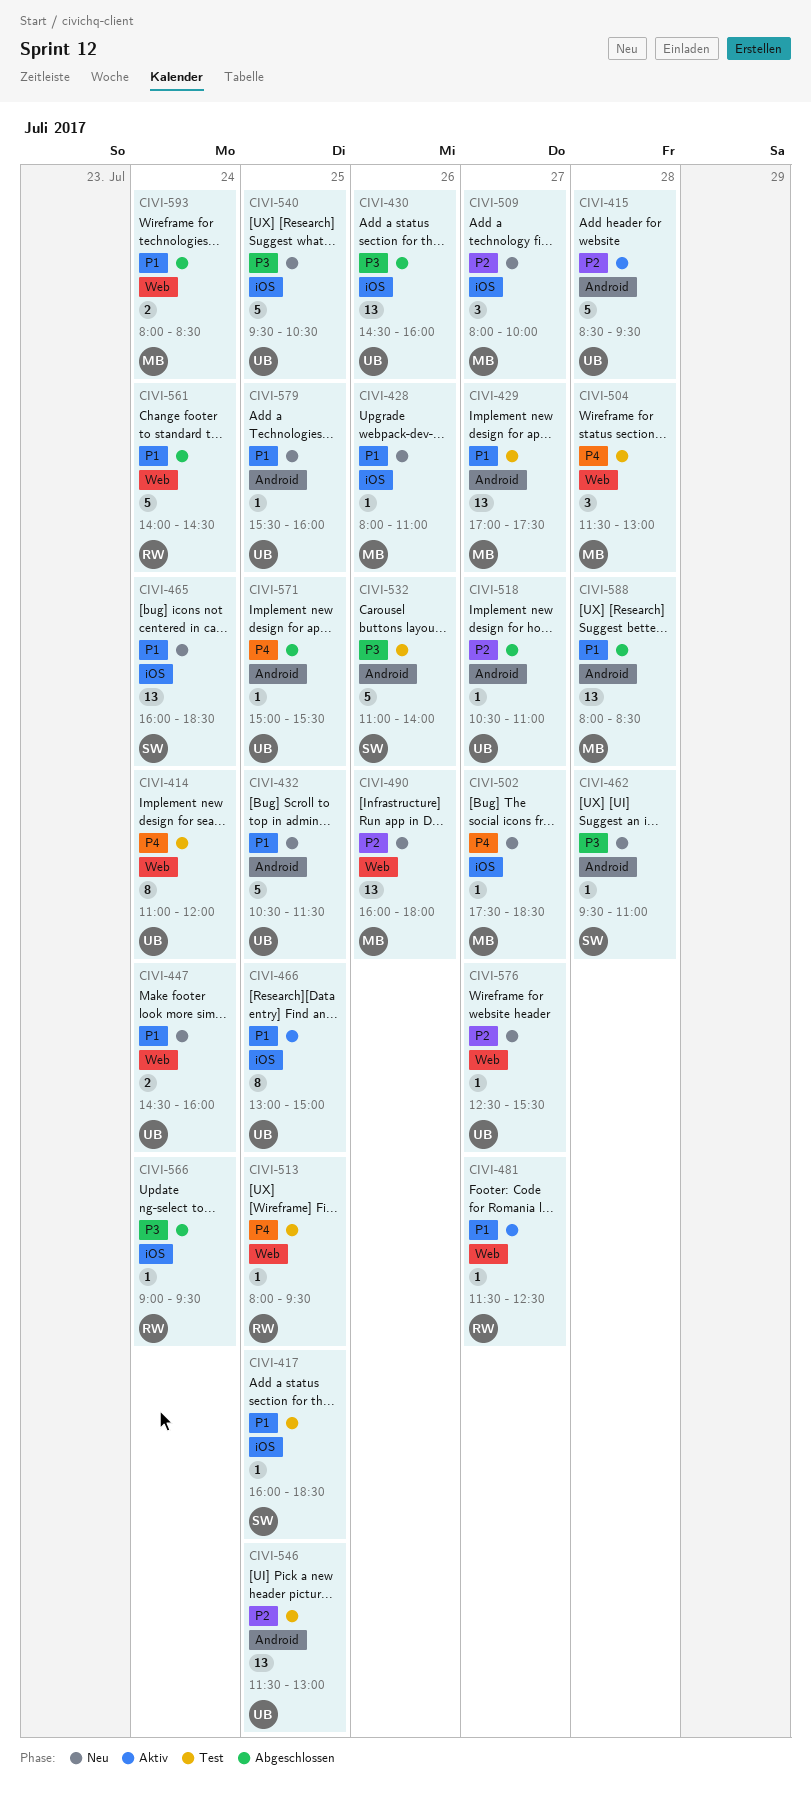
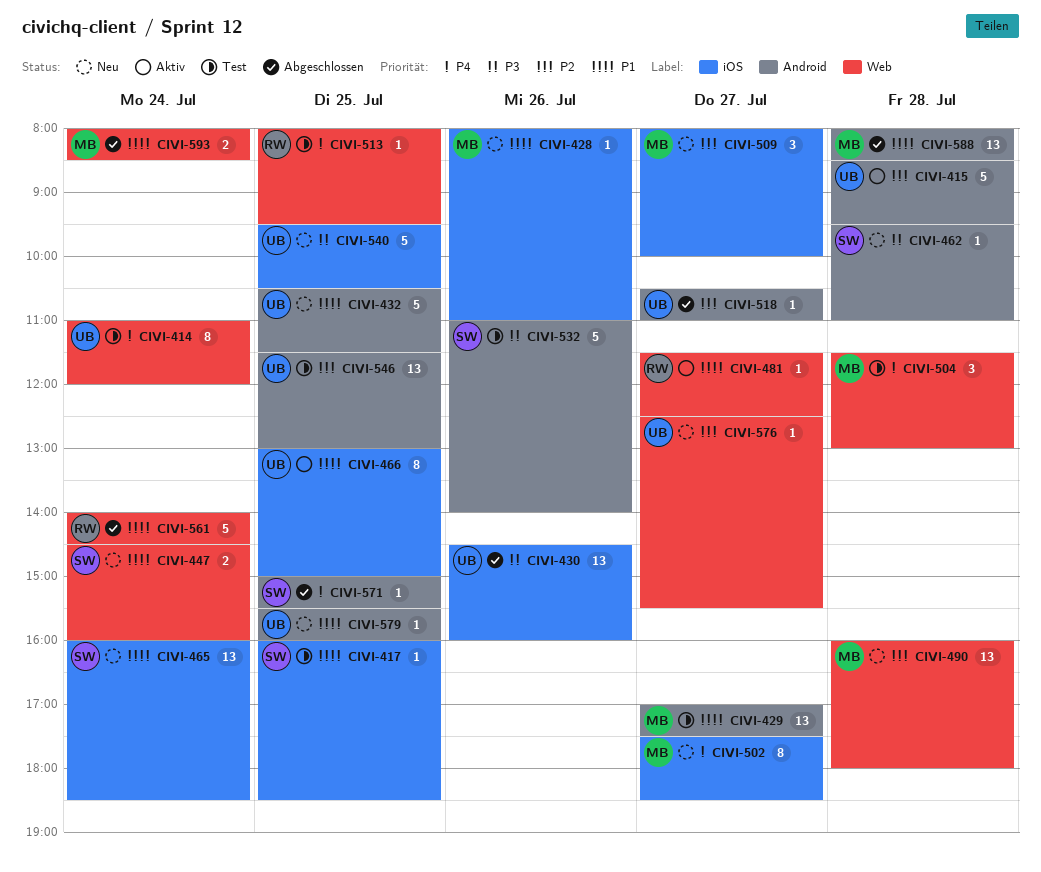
CIVI-447, owner: UB -> SW
CIVI-490, day: Jul 26 -> Jul 28
CIVI-502, estimate: 1 -> 8
CIVI-566: present -> none
CIVI-571, owner: UB -> SW

